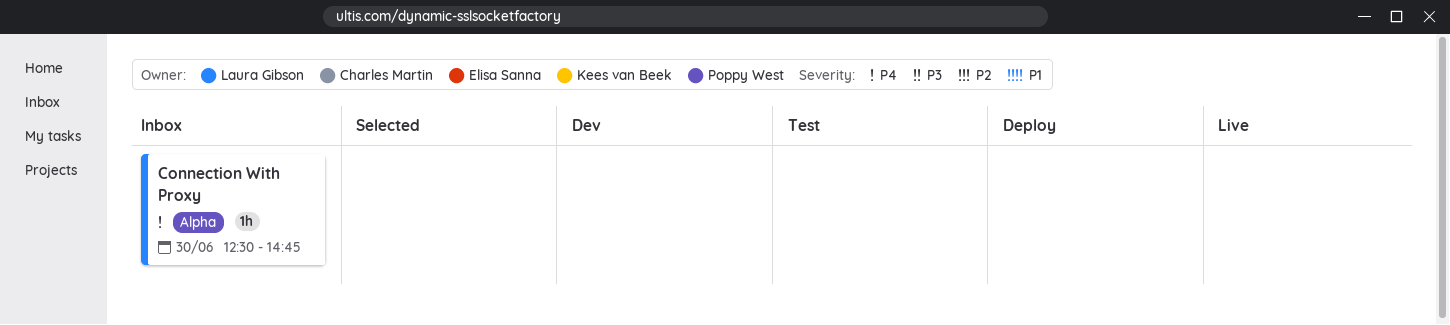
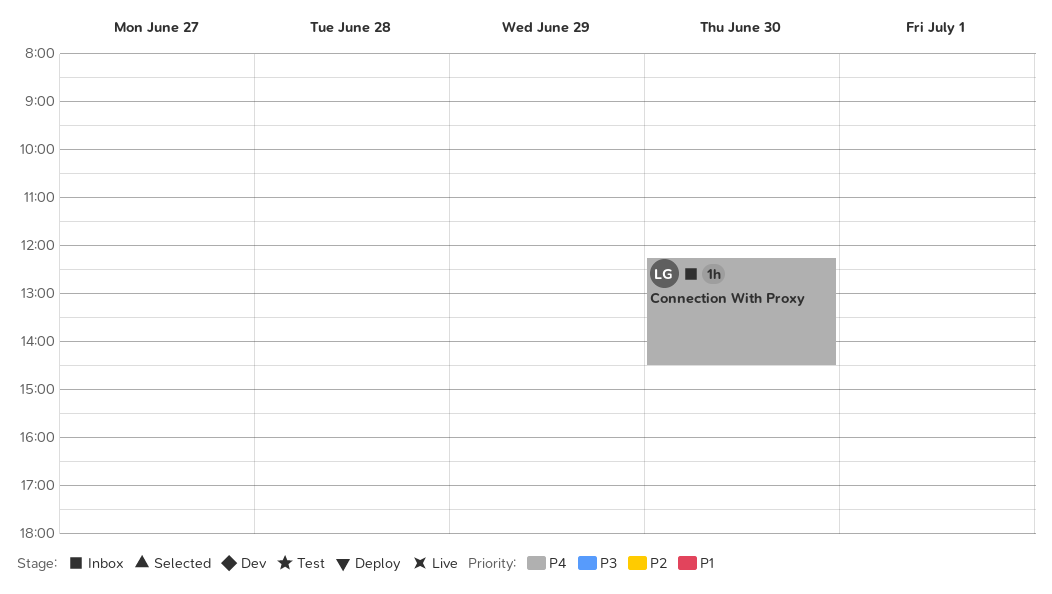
Connection With Proxy, begins: 12:30 -> 12:15
Connection With Proxy, ends: 14:45 -> 14:30

